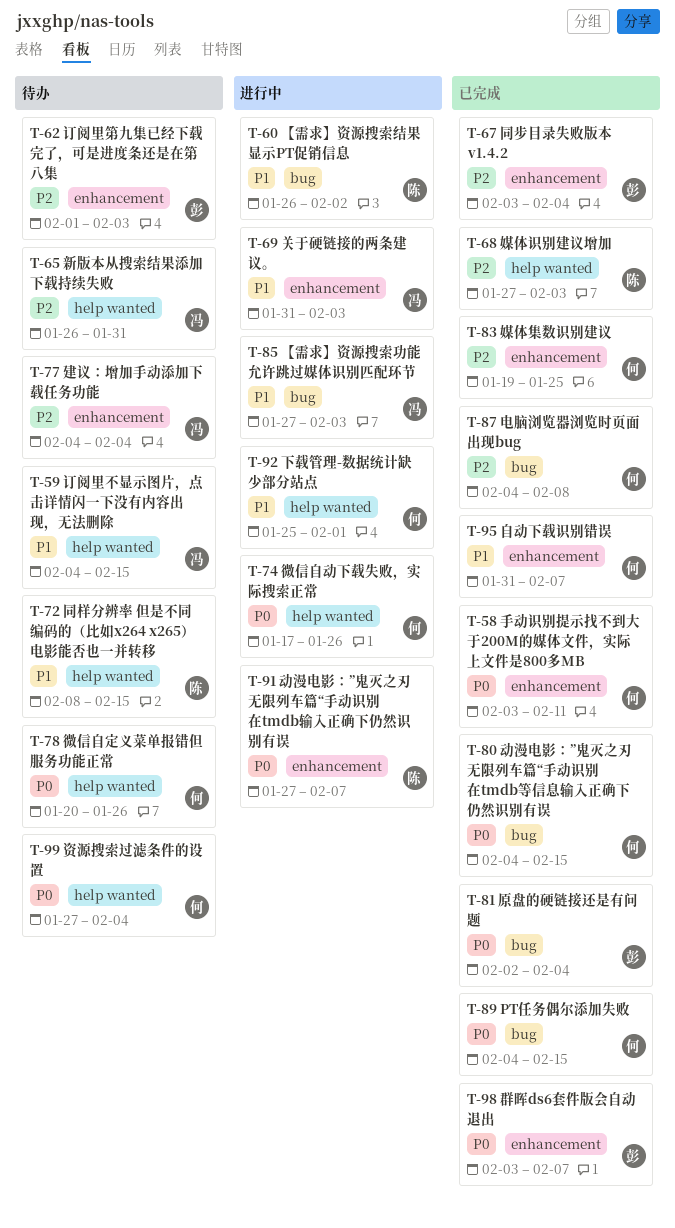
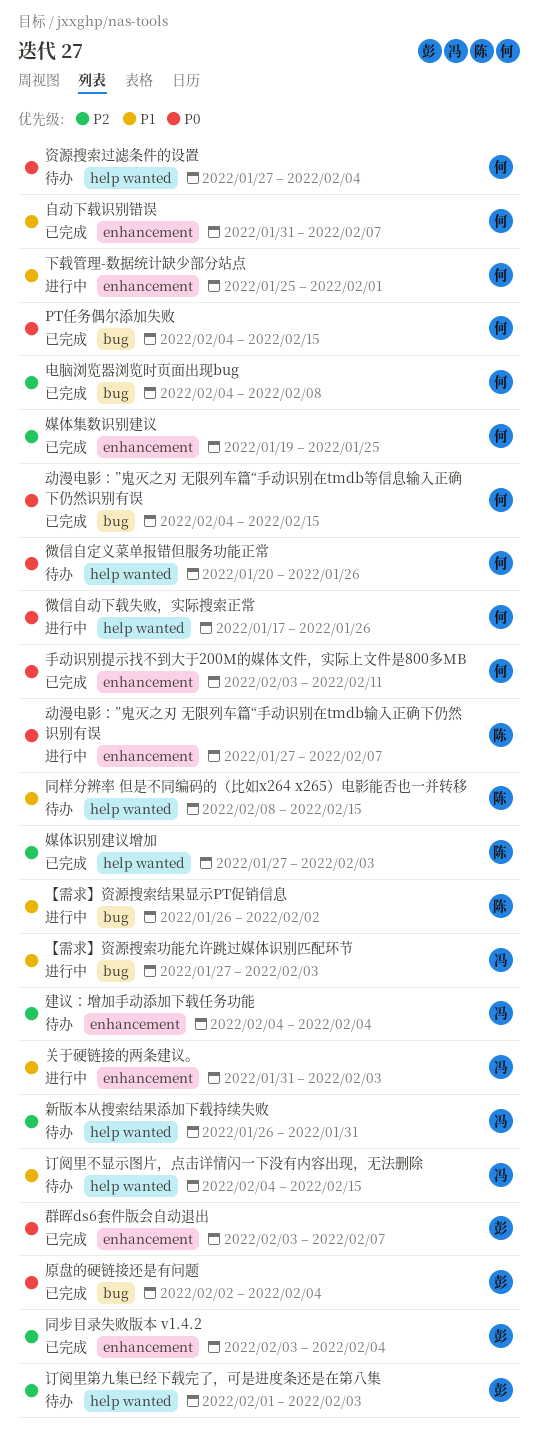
下载管理-数据统计缺少部分站点, label: help wanted -> enhancement
订阅里第九集已经下载完了，可是进度条还是在第八集, label: enhancement -> help wanted

